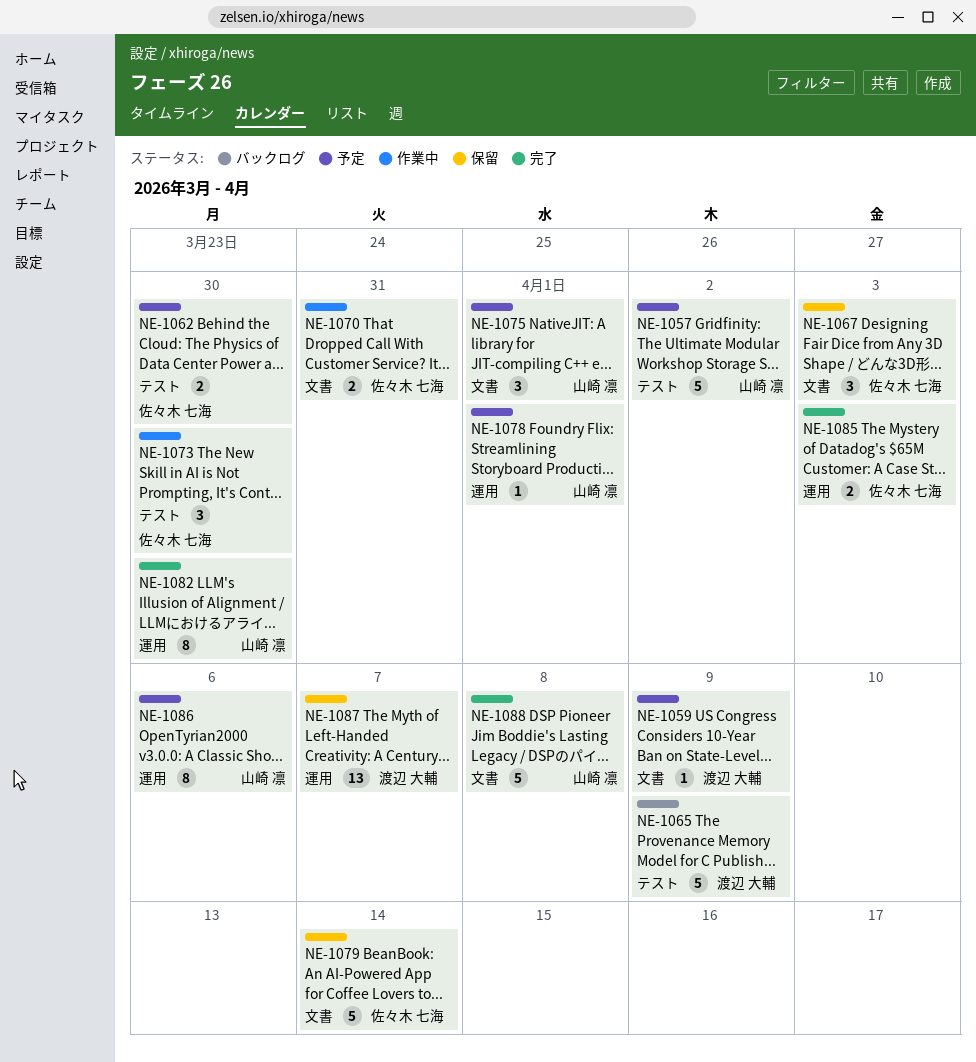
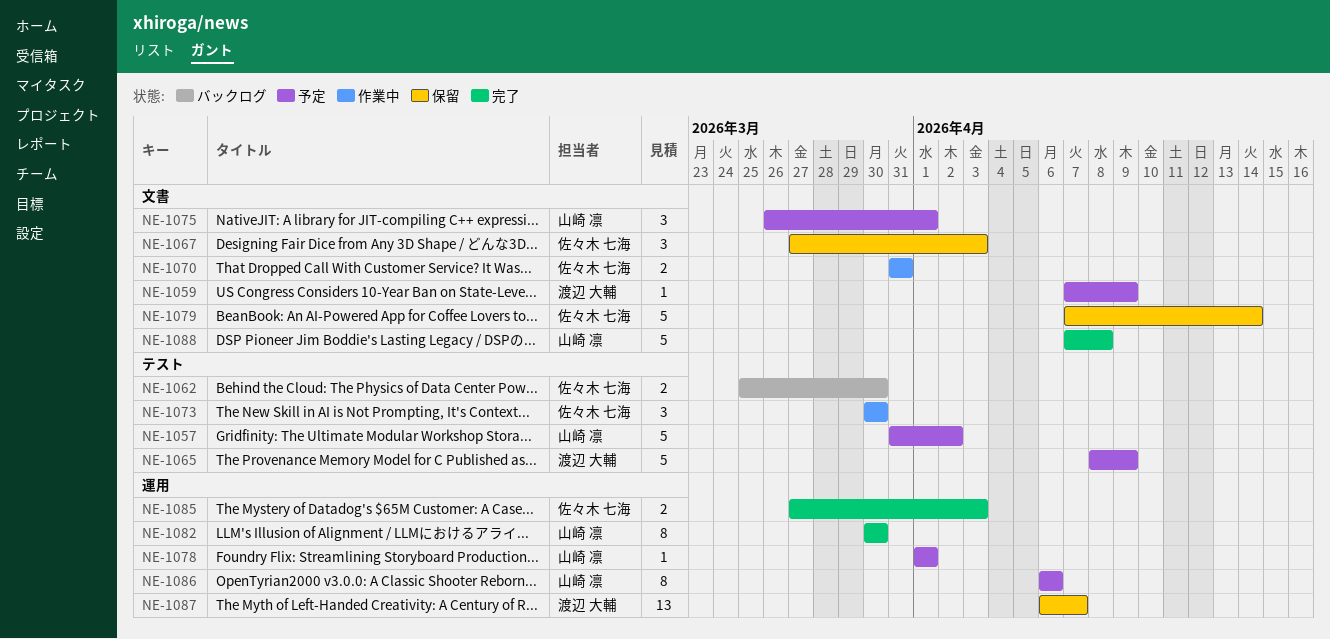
NE-1062, status: 予定 -> バックログ
NE-1065, status: バックログ -> 予定

